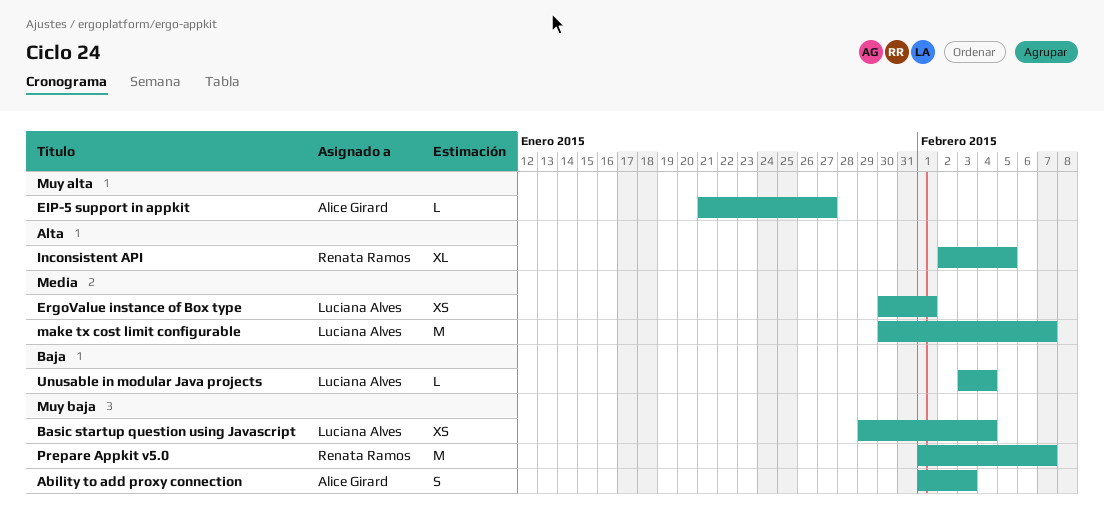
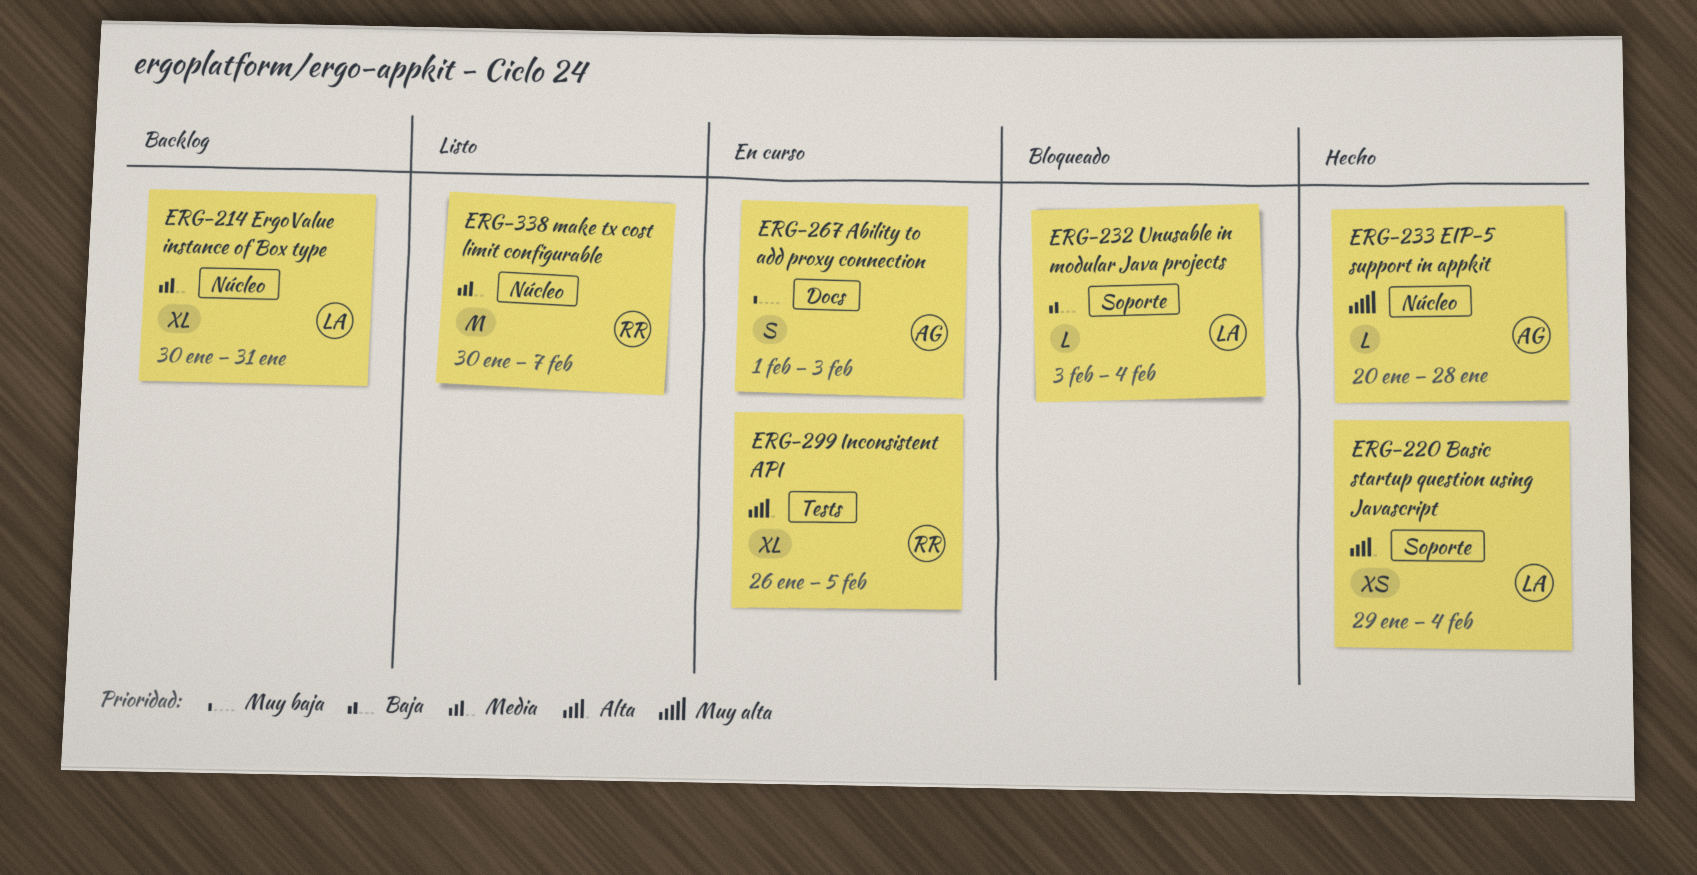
Basic startup question using Javascript, priority: Muy baja -> Alta
EIP-5 support in appkit, start: Jan 21 -> Jan 20
EIP-5 support in appkit, due: Jan 27 -> Jan 28
ErgoValue instance of Box type, estimate: XS -> XL
ErgoValue instance of Box type, due: Feb 1 -> Jan 31
Inconsistent API, start: Feb 2 -> Jan 26
make tx cost limit configurable, owner: Luciana Alves -> Renata Ramos
Prepare Appkit v5.0: present -> none

